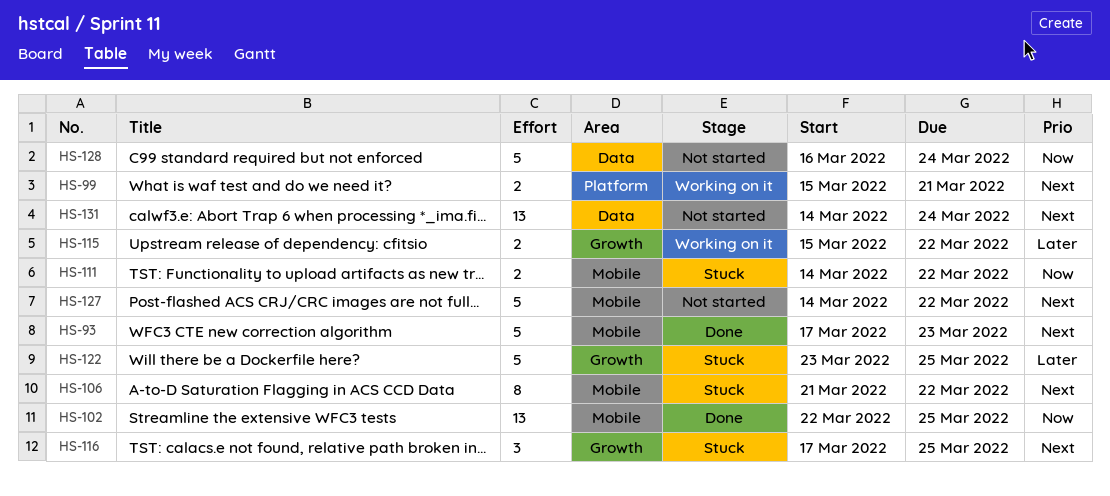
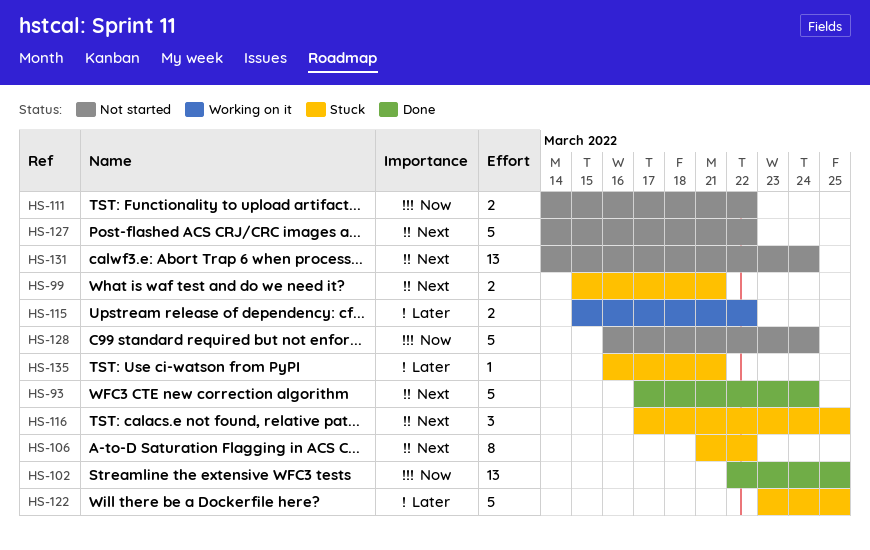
HS-93, due: Mar 23 -> Mar 24
HS-99, status: Working on it -> Stuck
HS-111, status: Stuck -> Not started
HS-135: none -> present

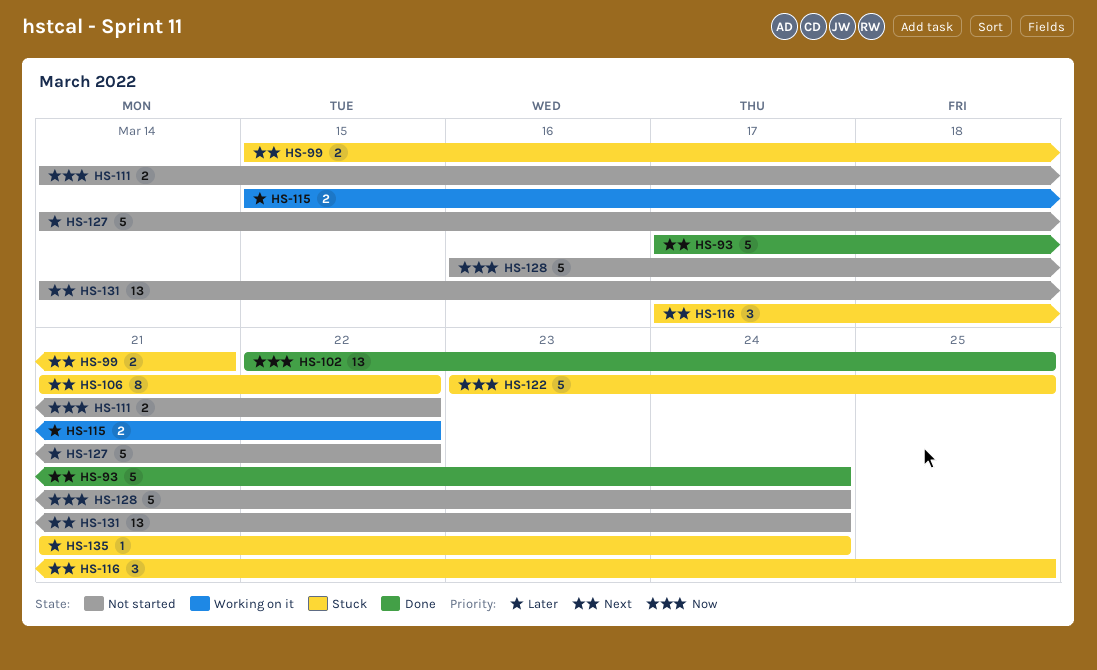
HS-122, priority: Later -> Now
HS-127, priority: Next -> Later
HS-135, start: Mar 16 -> Mar 21
HS-135, due: Mar 21 -> Mar 24

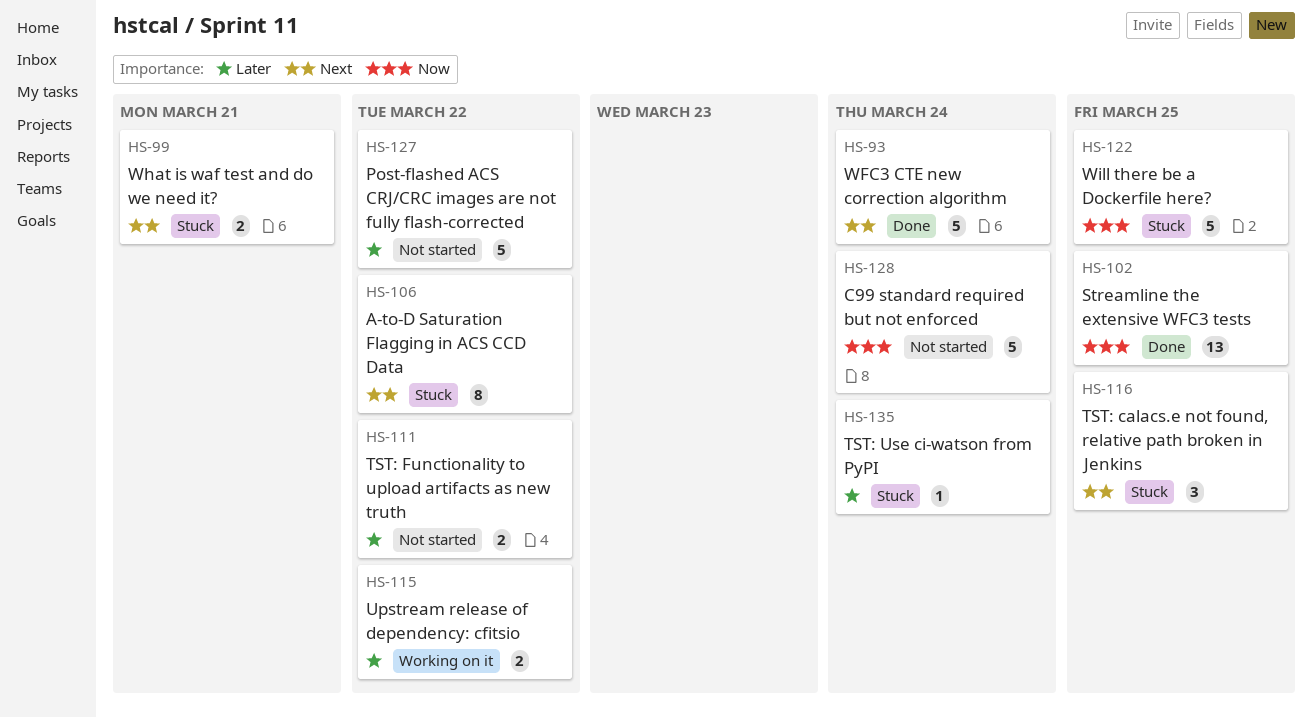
HS-111, priority: Now -> Later
HS-131: present -> none

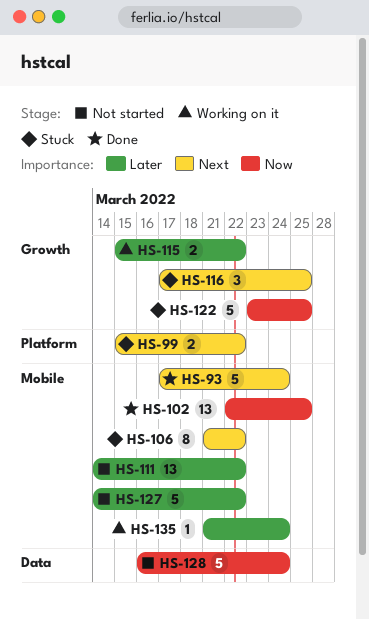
HS-99, due: Mar 21 -> Mar 22
HS-111, estimate: 2 -> 13
HS-135, status: Stuck -> Working on it

